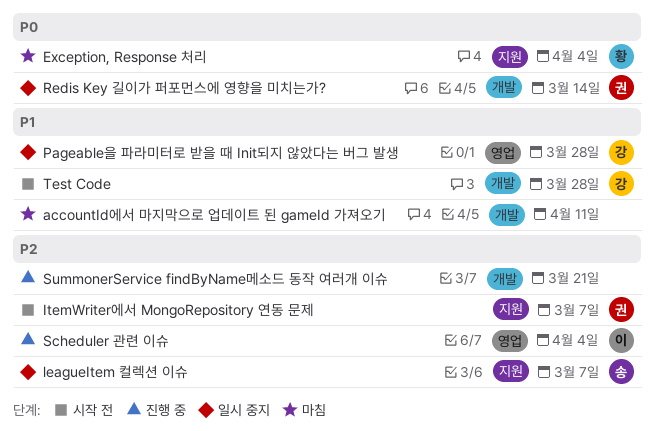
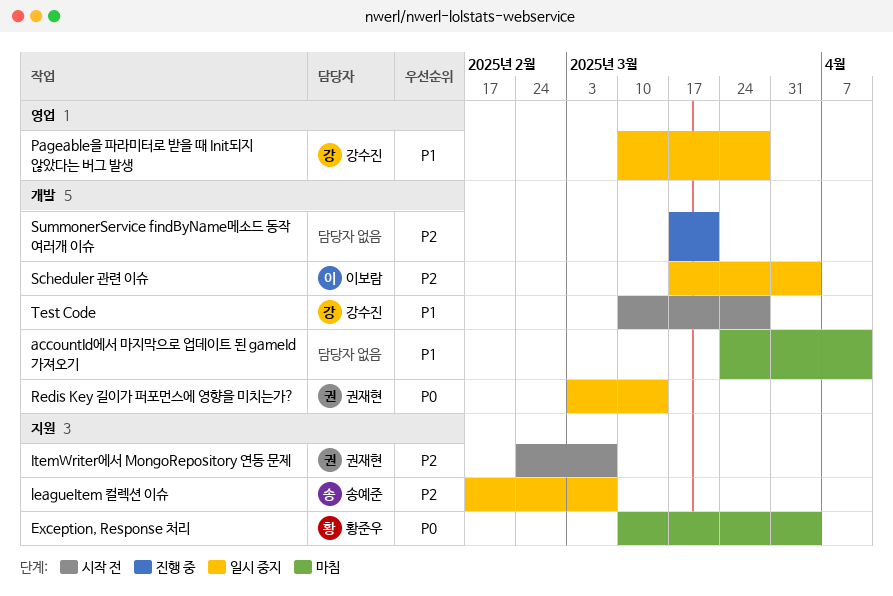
Scheduler 관련 이슈, status: 진행 중 -> 일시 중지
Scheduler 관련 이슈, label: 영업 -> 개발

